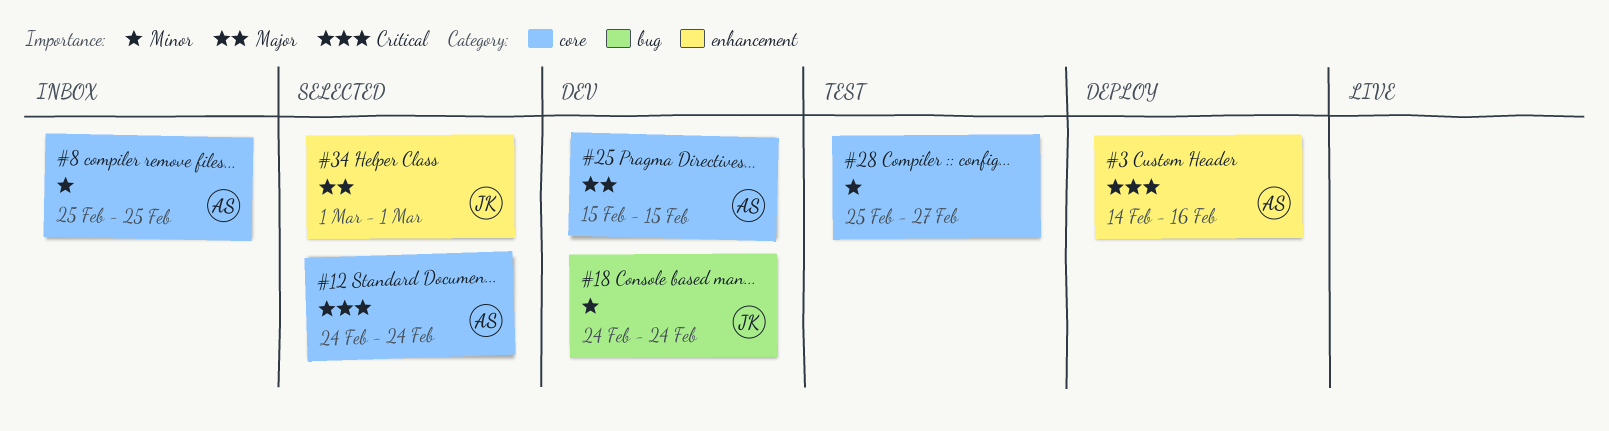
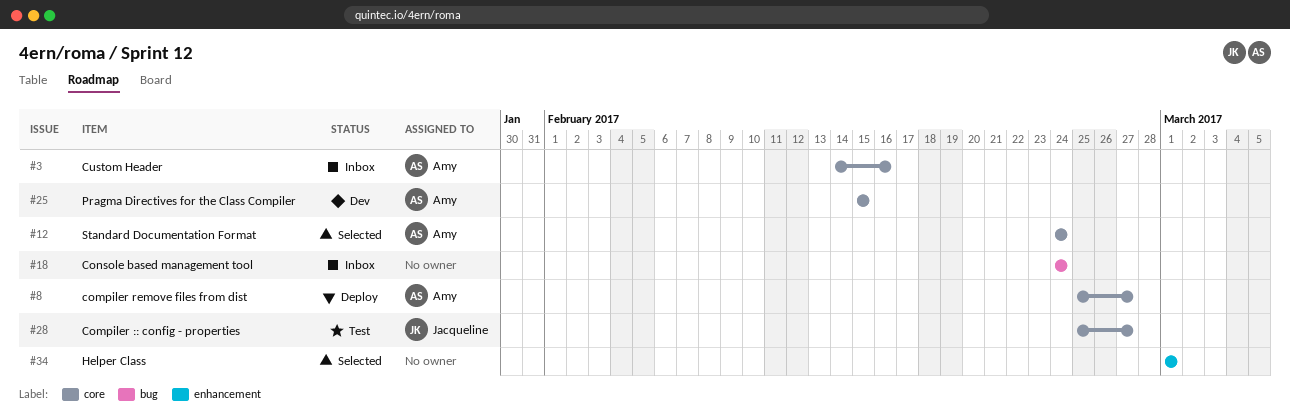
#3, status: Deploy -> Inbox
#3, label: enhancement -> core
#8, status: Inbox -> Deploy
#8, due: Feb 25 -> Feb 27
#18, status: Dev -> Inbox
#18, owner: Jacqueline -> none
#28, owner: none -> Jacqueline
#34, owner: Jacqueline -> none

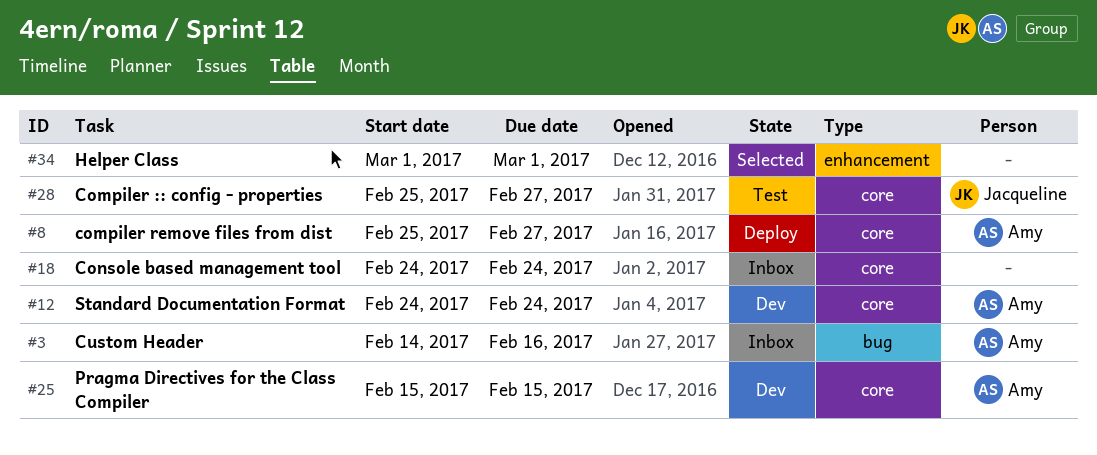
#3, label: core -> bug
#12, status: Selected -> Dev
#18, label: bug -> core

